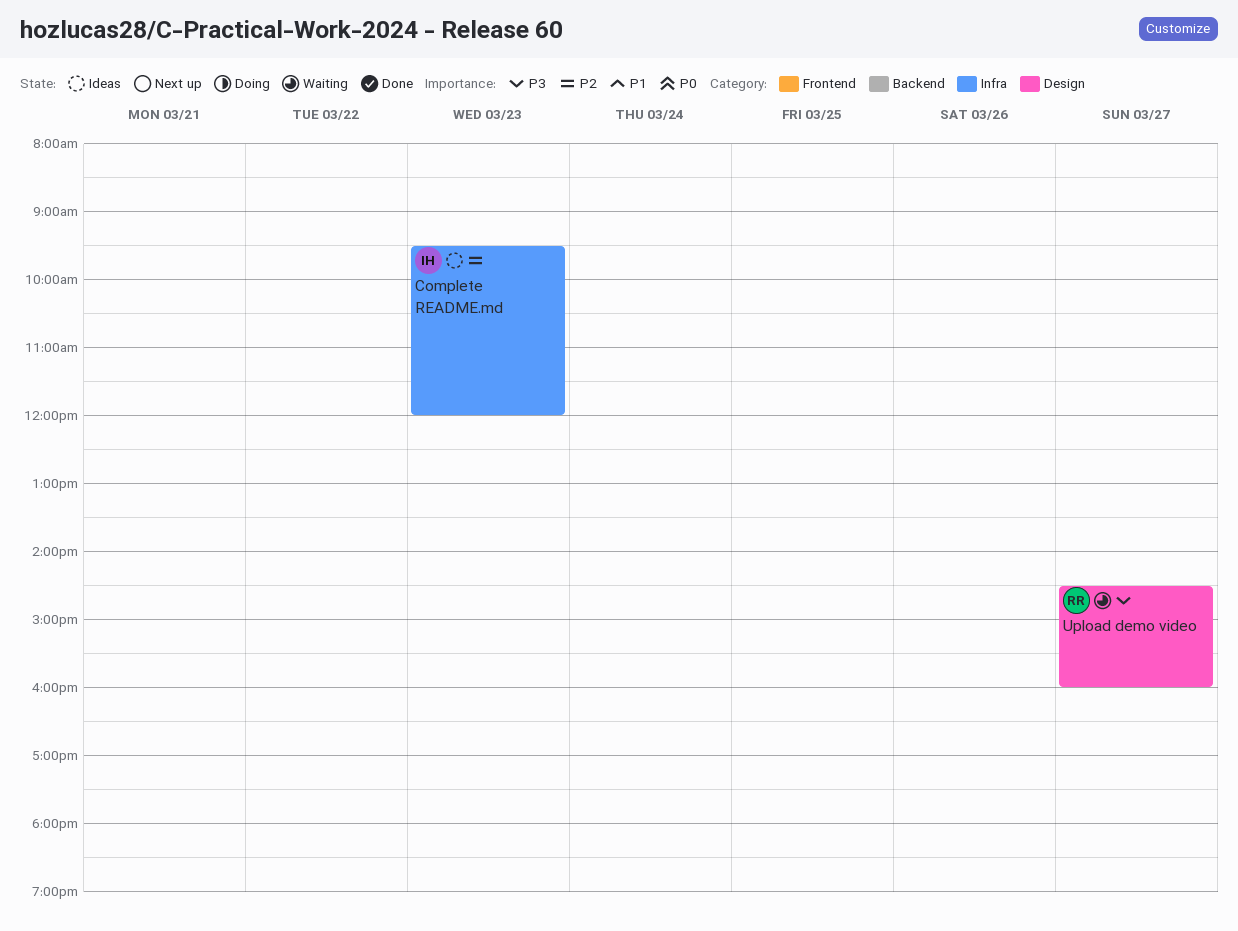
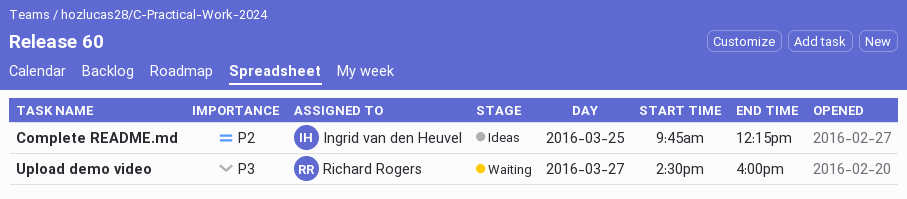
Complete README.md, day: Mar 23 -> Mar 25
Complete README.md, begins: 09:30 -> 09:45
Complete README.md, ends: 12:00 -> 12:15

